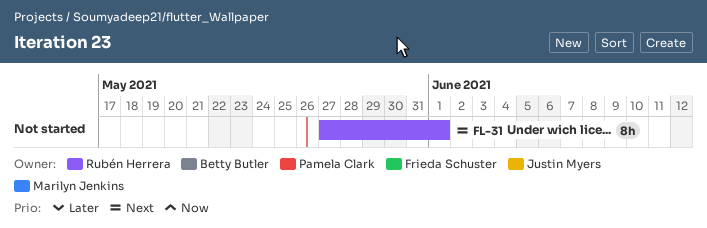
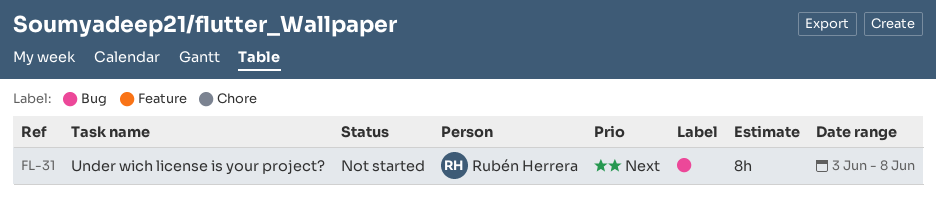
FL-31, start: May 27 -> Jun 3
FL-31, due: Jun 1 -> Jun 8

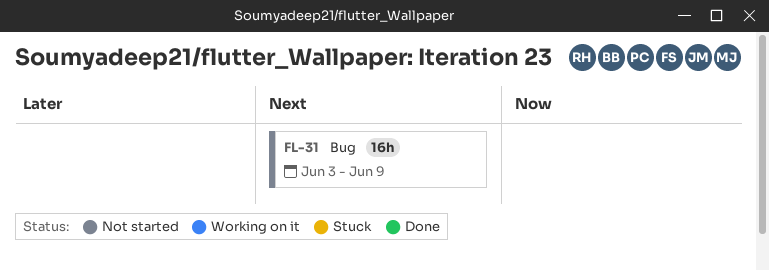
FL-31, estimate: 8h -> 16h
FL-31, due: Jun 8 -> Jun 9

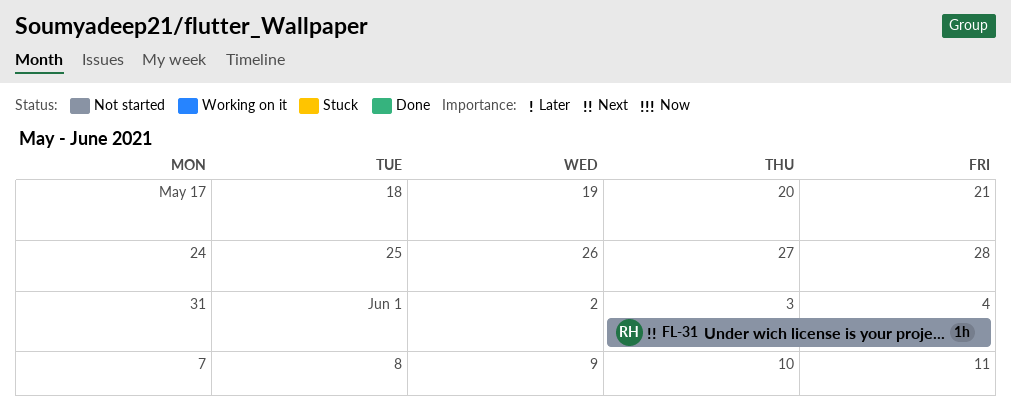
FL-31, estimate: 16h -> 1h
FL-31, due: Jun 9 -> Jun 4

